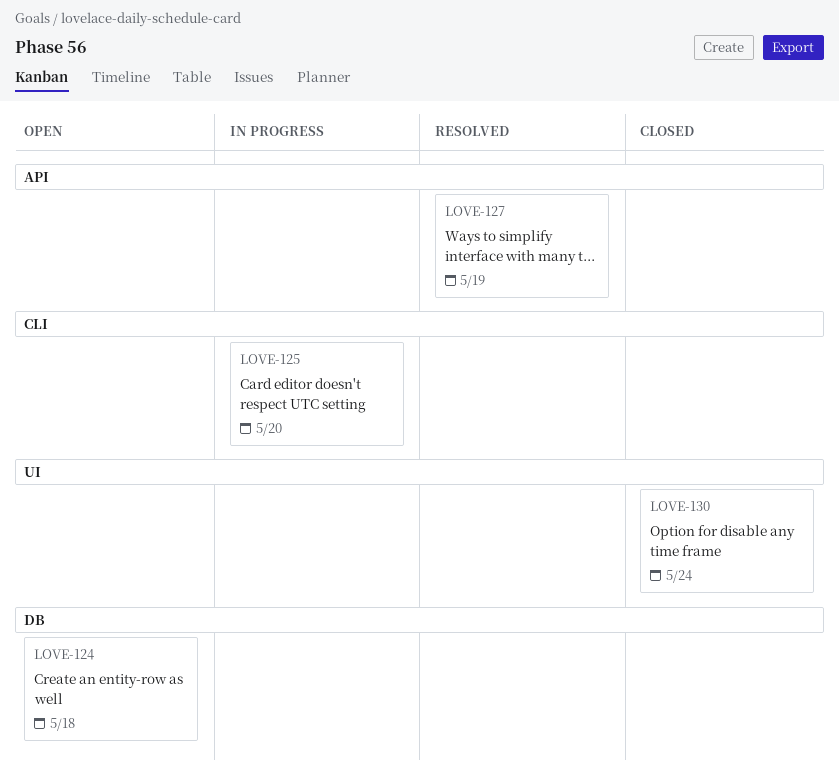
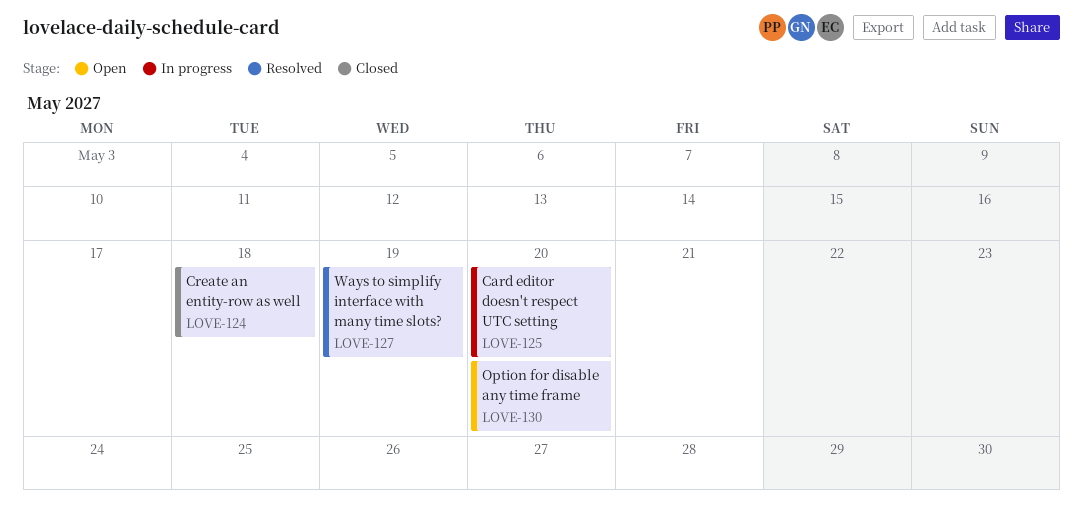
LOVE-124, status: Open -> Closed
LOVE-130, status: Closed -> Open
LOVE-130, due: May 24 -> May 20

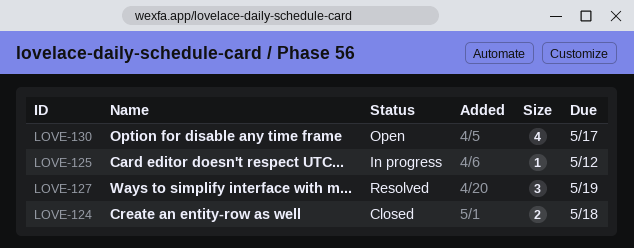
LOVE-125, due: May 20 -> May 12
LOVE-130, due: May 20 -> May 17

